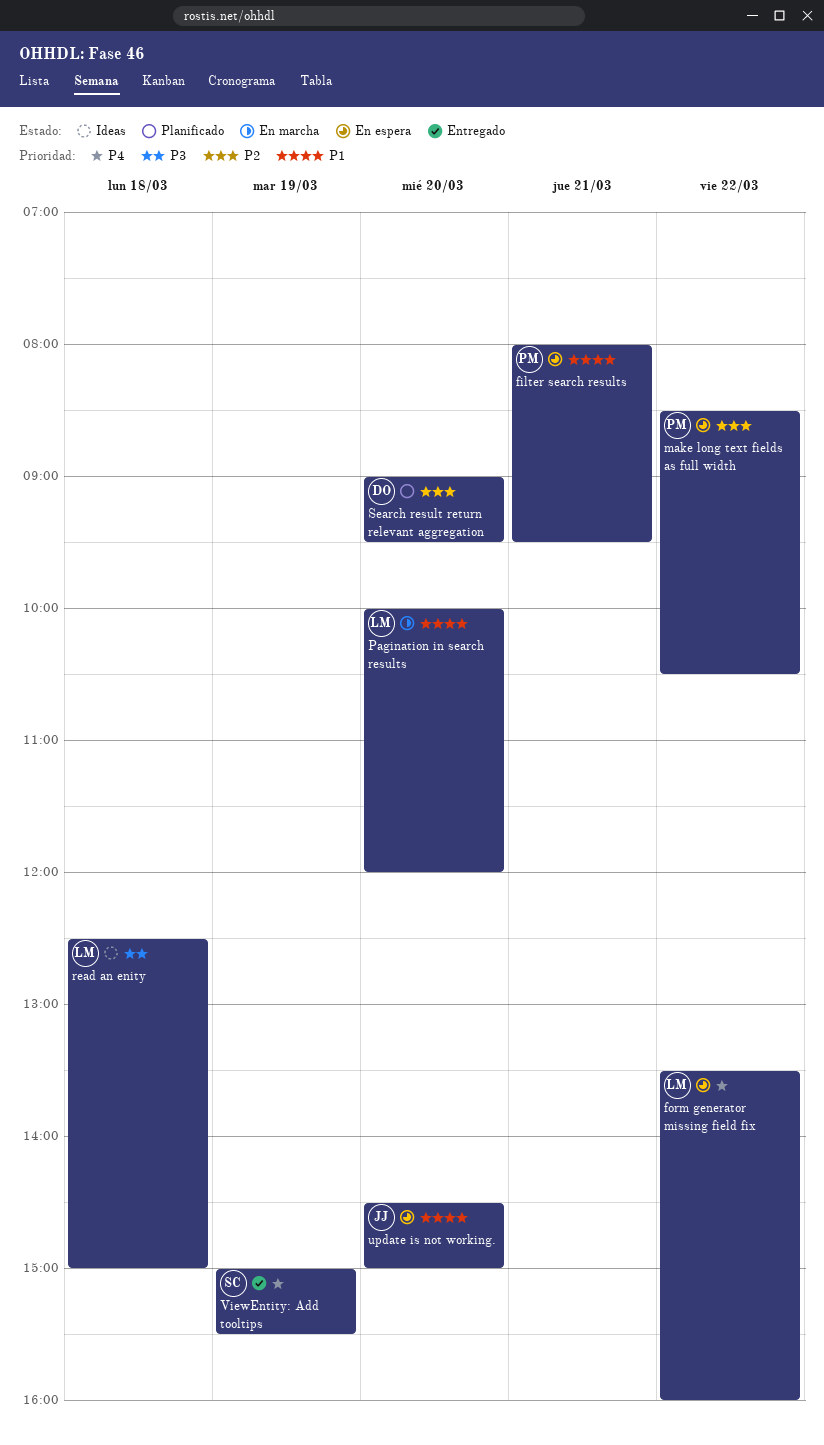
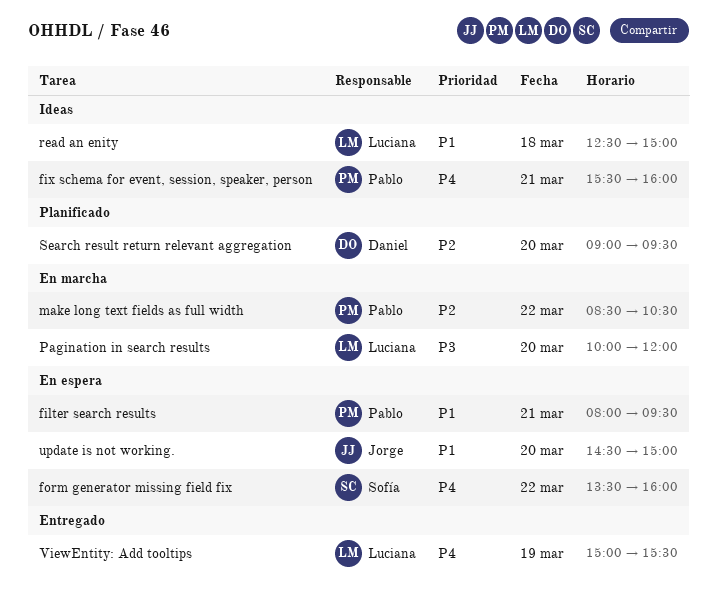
fix schema for event, session, speaker, person: none -> present
form generator missing field fix, owner: Luciana -> Sofía
make long text fields as full width, status: En espera -> En marcha
Pagination in search results, priority: P1 -> P3
read an enity, priority: P3 -> P1
ViewEntity: Add tooltips, owner: Sofía -> Luciana

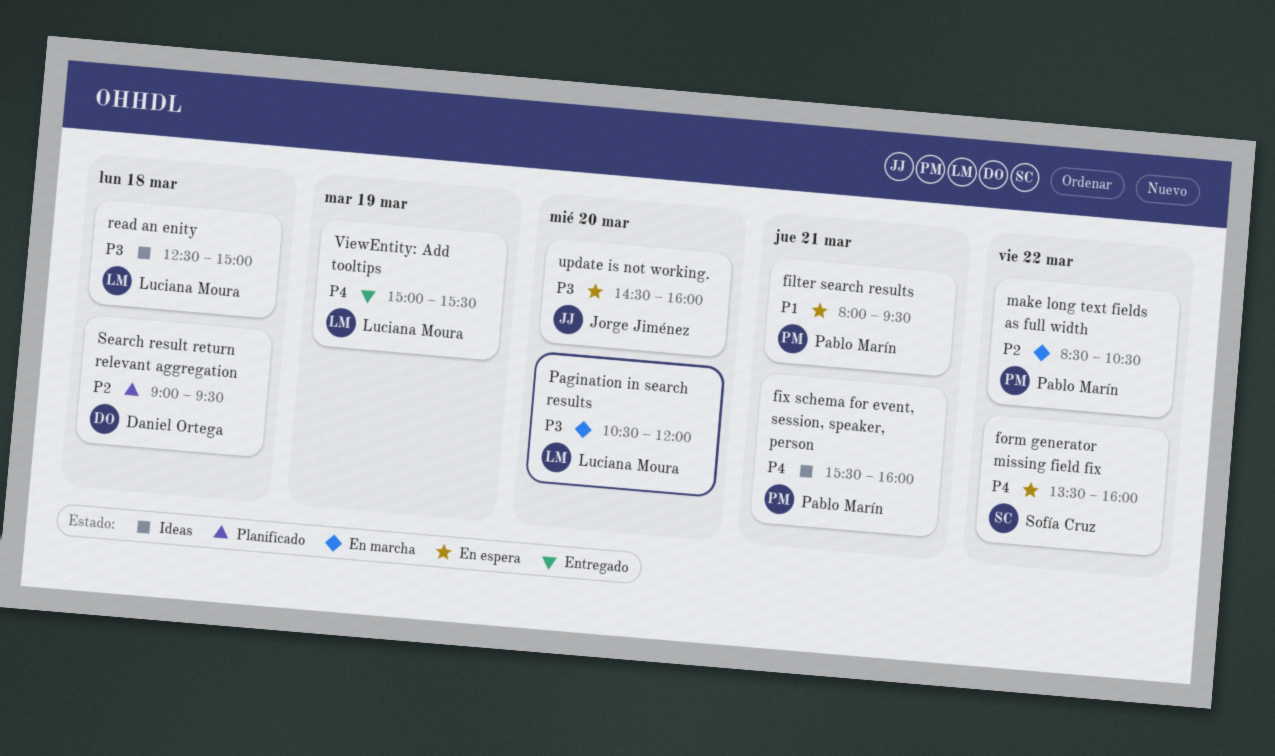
Pagination in search results, begins: 10:00 -> 10:30
read an enity, priority: P1 -> P3
Search result return relevant aggregation, day: Mar 20 -> Mar 18
update is not working., priority: P1 -> P3
update is not working., ends: 15:00 -> 16:00

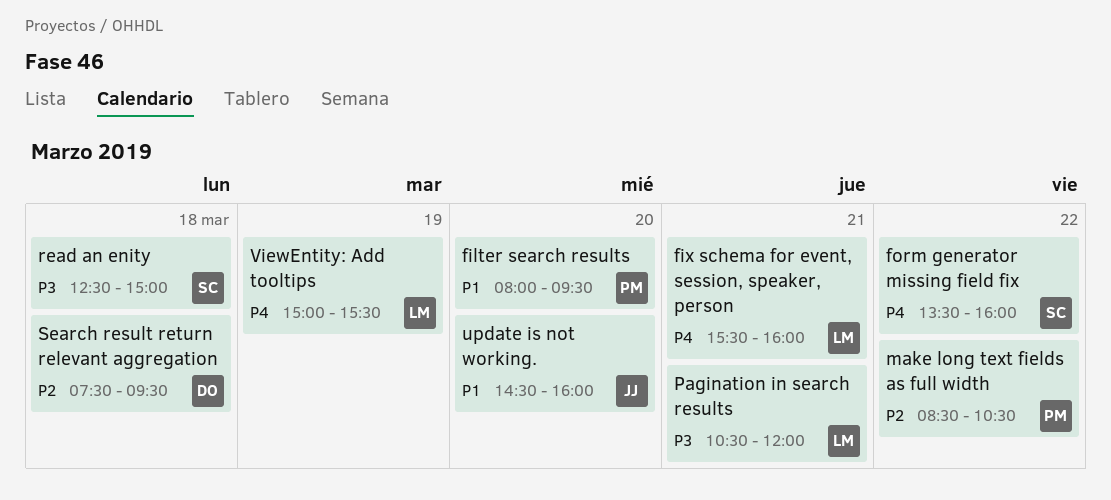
filter search results, day: Mar 21 -> Mar 20
fix schema for event, session, speaker, person, owner: Pablo Marín -> Luciana Moura
Pagination in search results, day: Mar 20 -> Mar 21
read an enity, owner: Luciana Moura -> Sofía Cruz
Search result return relevant aggregation, begins: 09:00 -> 07:30
update is not working., priority: P3 -> P1

